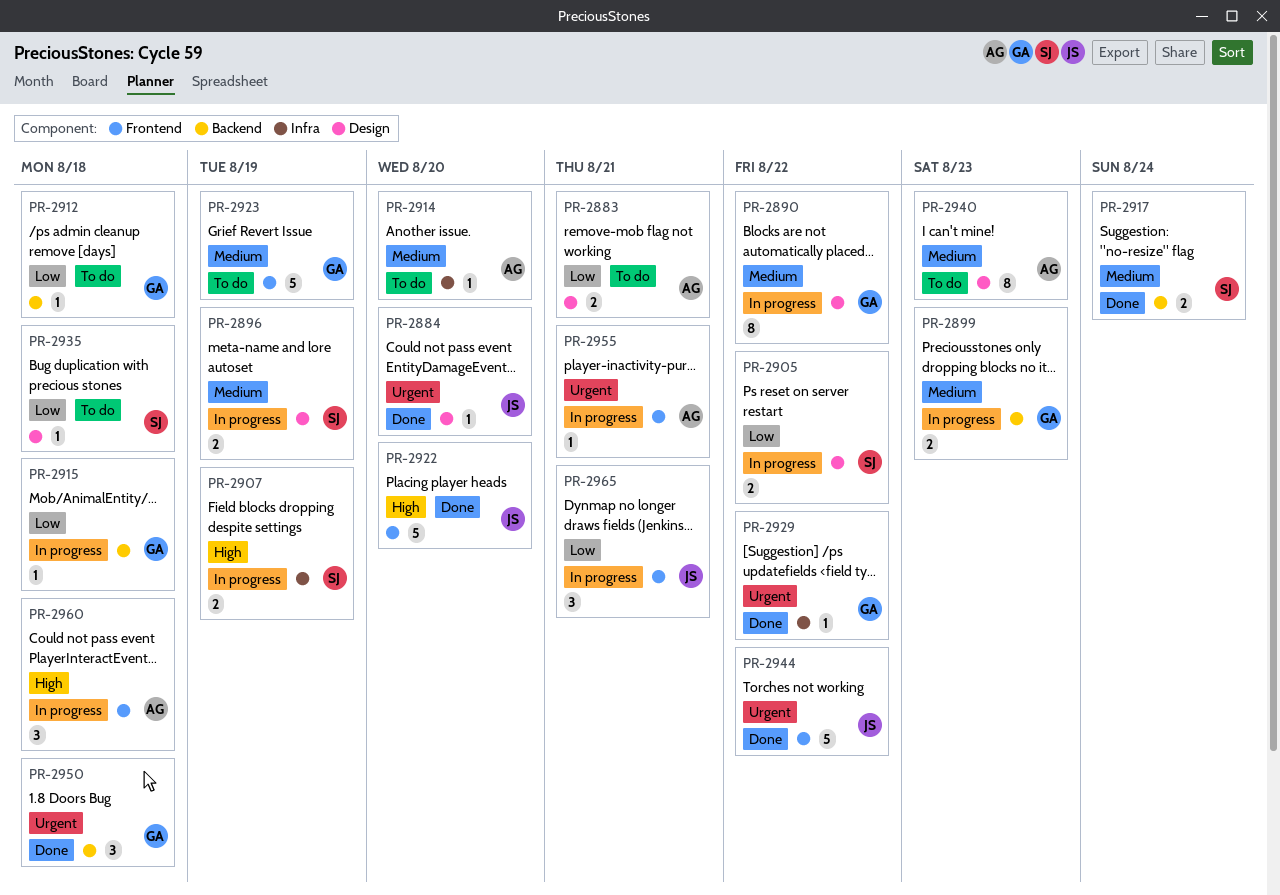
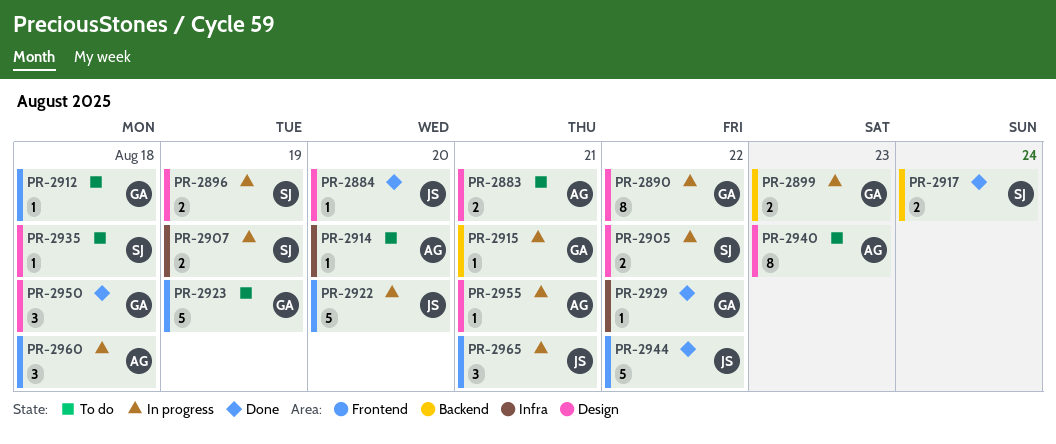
PR-2912, label: Backend -> Frontend
PR-2915, due: Aug 18 -> Aug 21
PR-2922, status: Done -> In progress
PR-2950, label: Backend -> Design
PR-2955, label: Frontend -> Design

